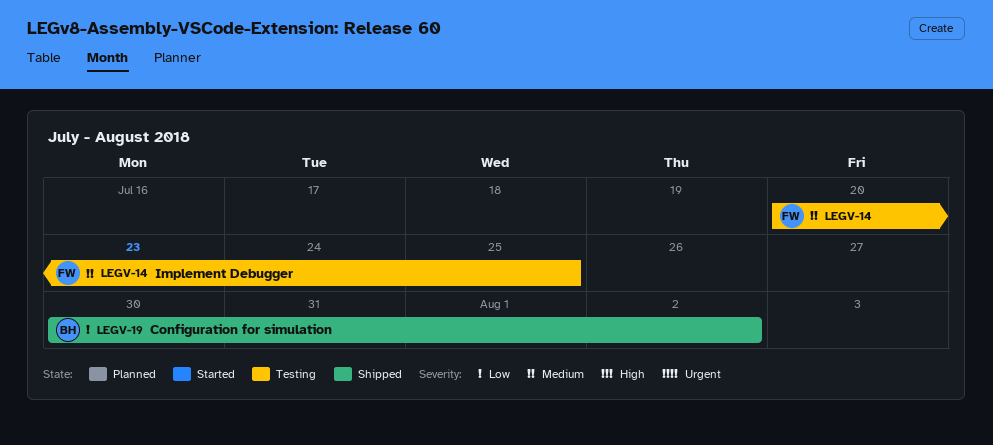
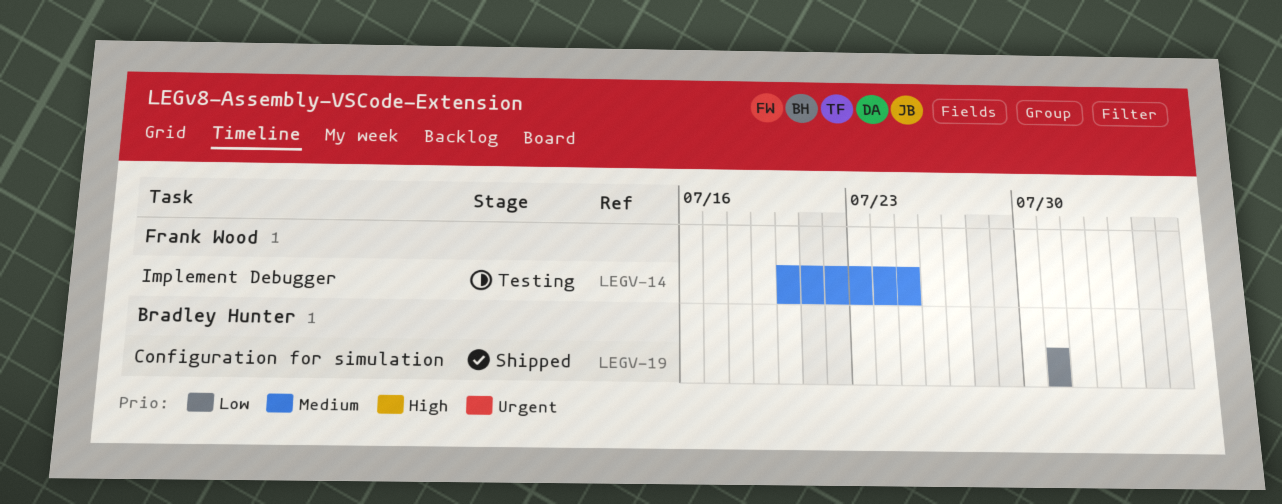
LEGV-19, start: Jul 30 -> Jul 31
LEGV-19, due: Aug 2 -> Jul 31

